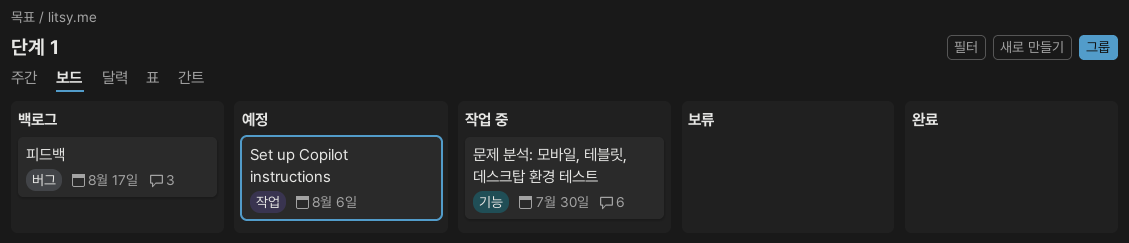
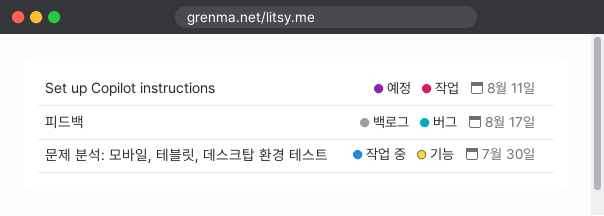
Set up Copilot instructions, due: Aug 6 -> Aug 11

